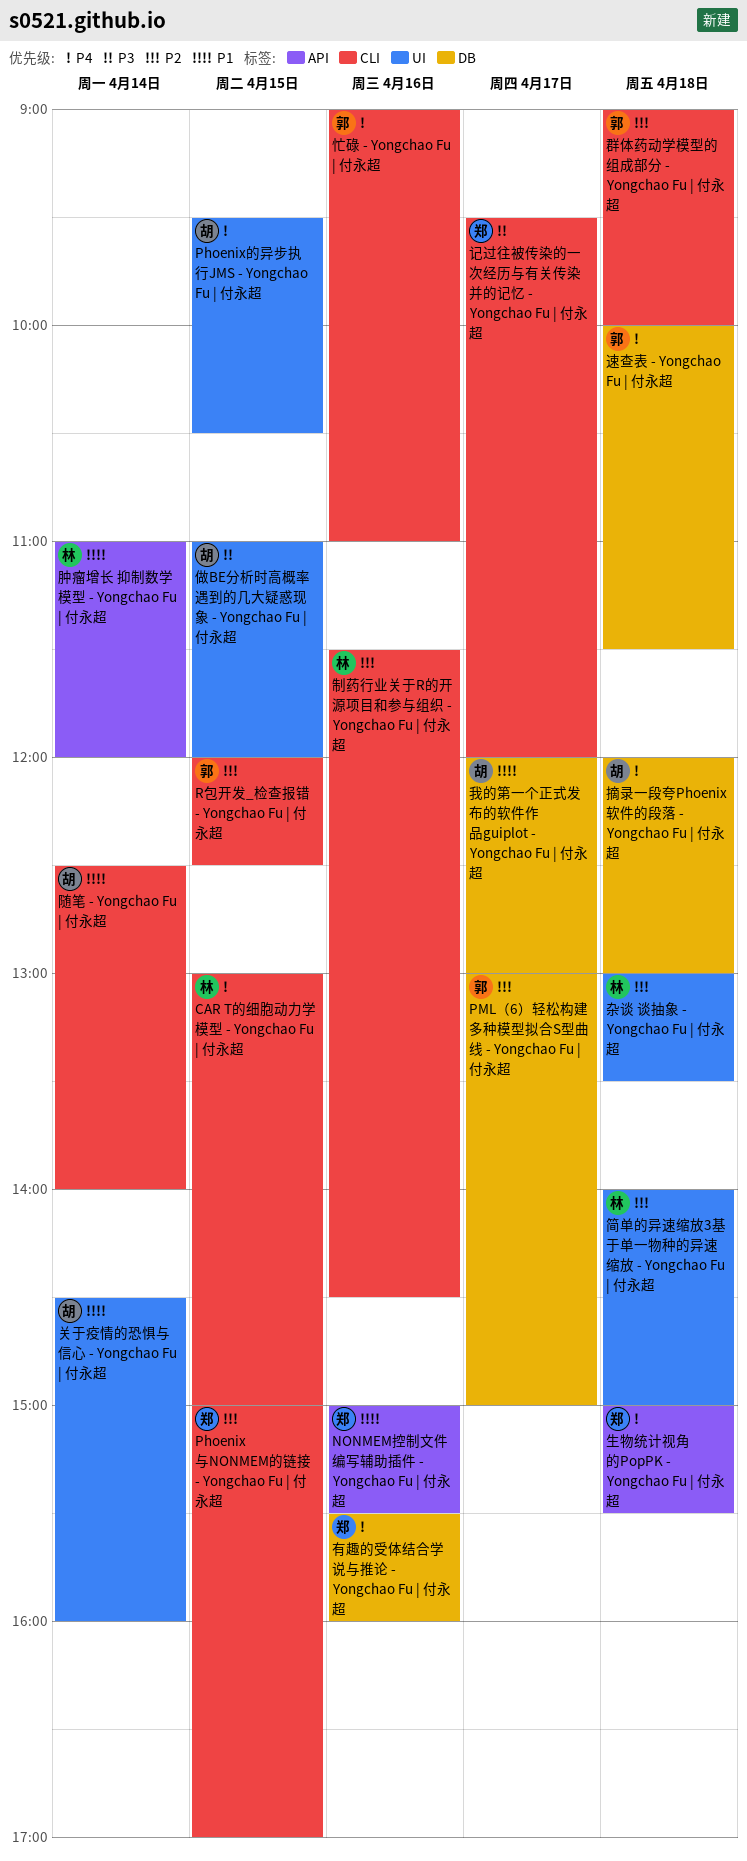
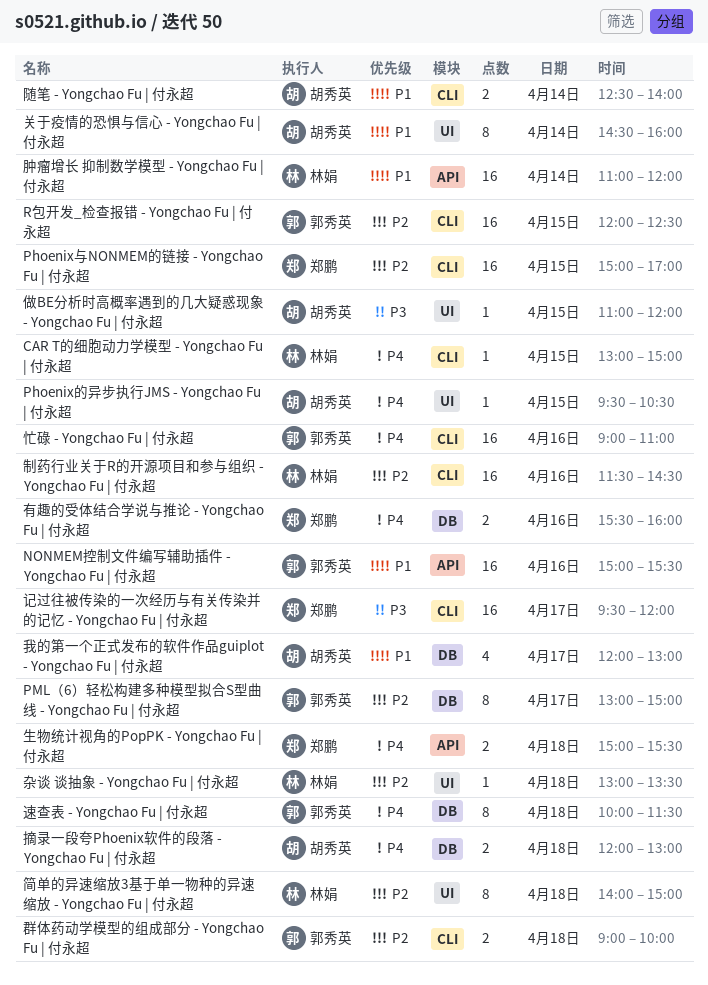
NONMEM控制文件编写辅助插件 - Yongchao Fu | 付永超, owner: 郑鹏 -> 郭秀英

